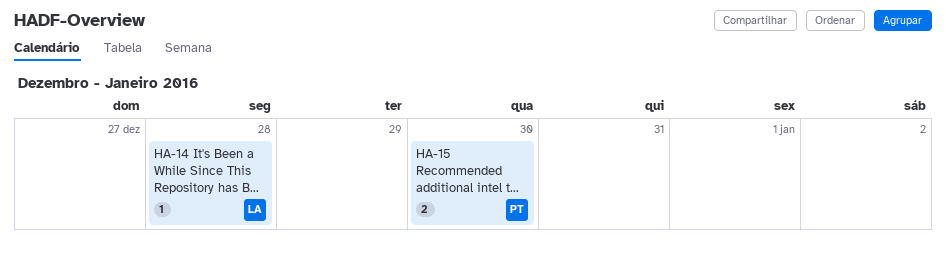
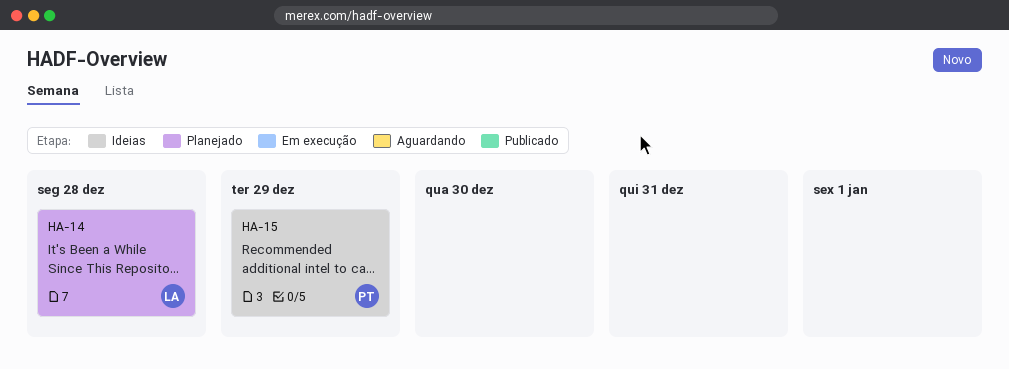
HA-15, due: Dec 30 -> Dec 29

